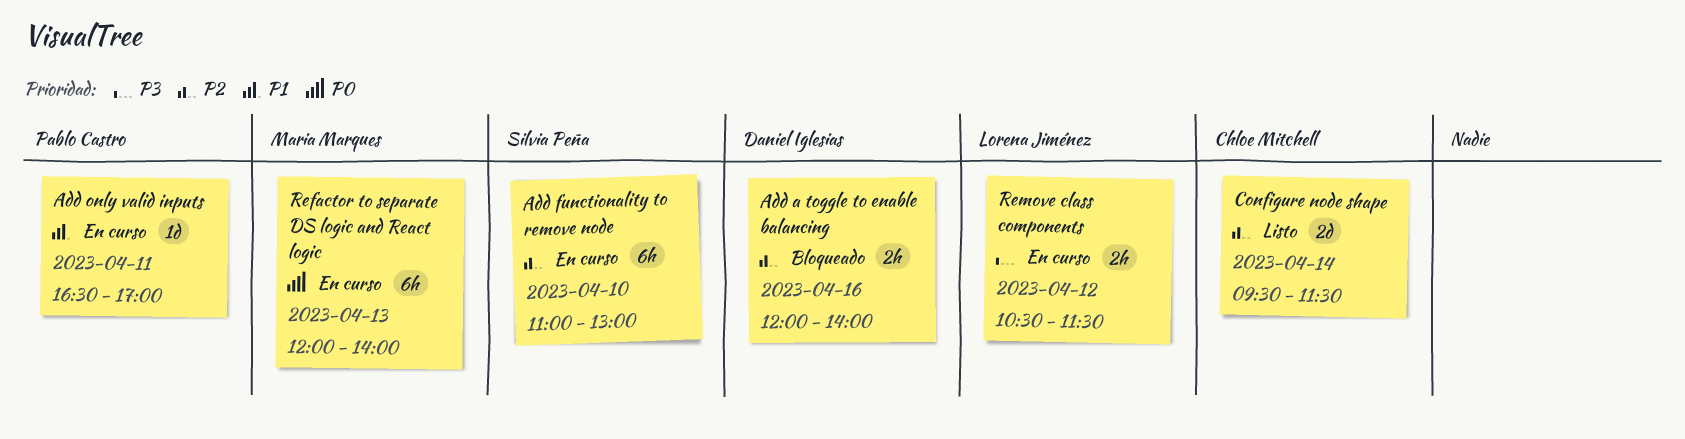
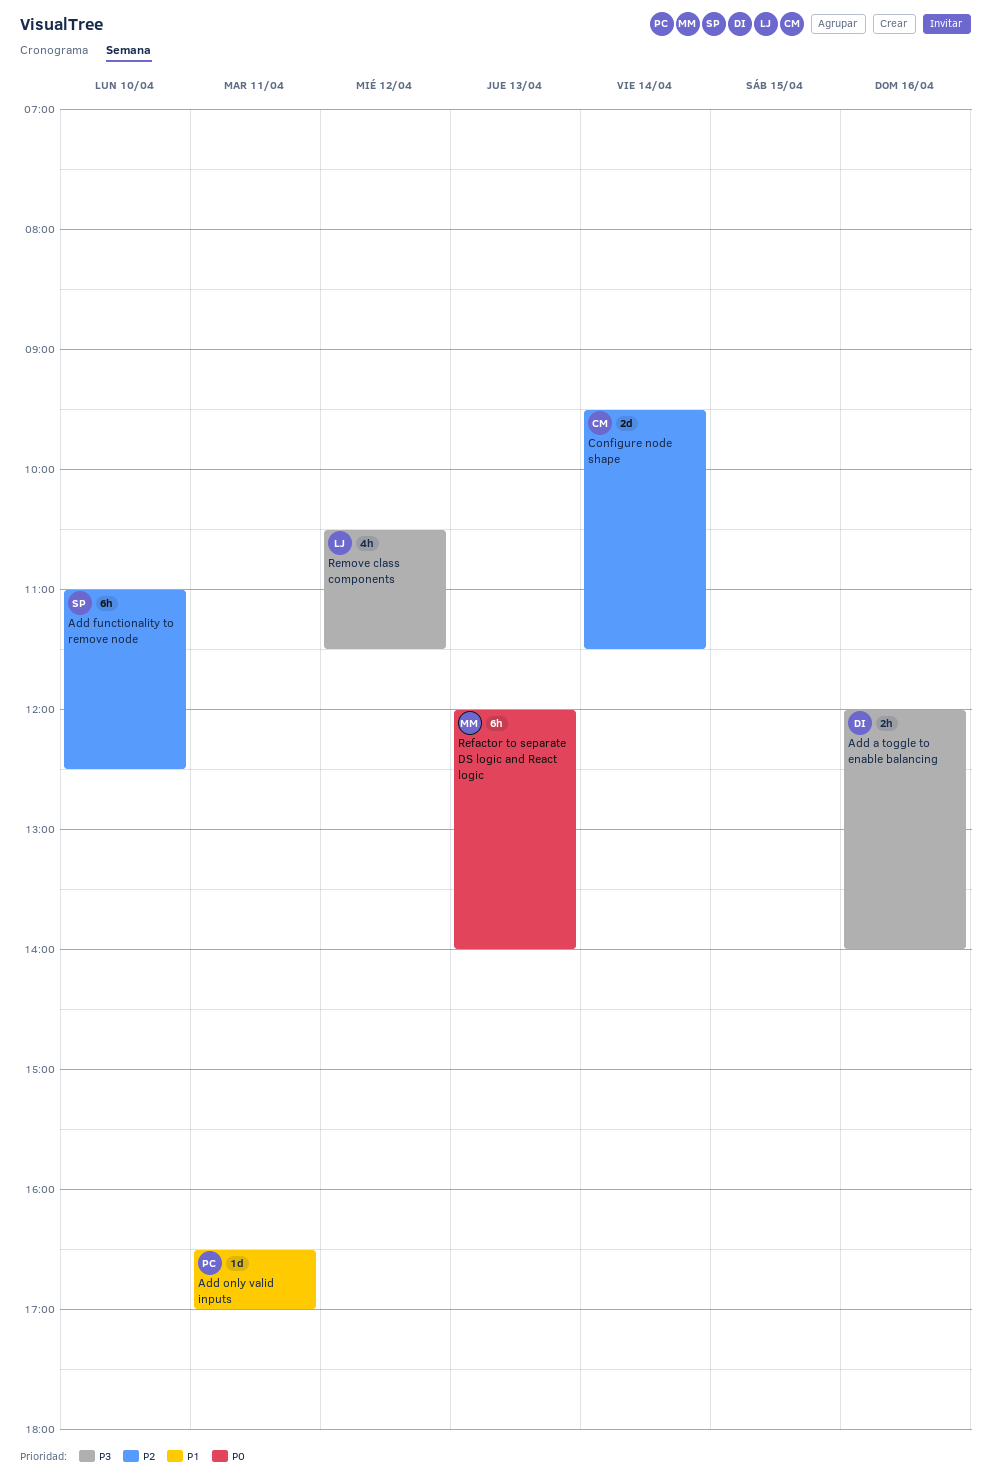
Add a toggle to enable balancing, priority: P2 -> P3
Add functionality to remove node, ends: 13:00 -> 12:30
Remove class components, estimate: 2h -> 4h

